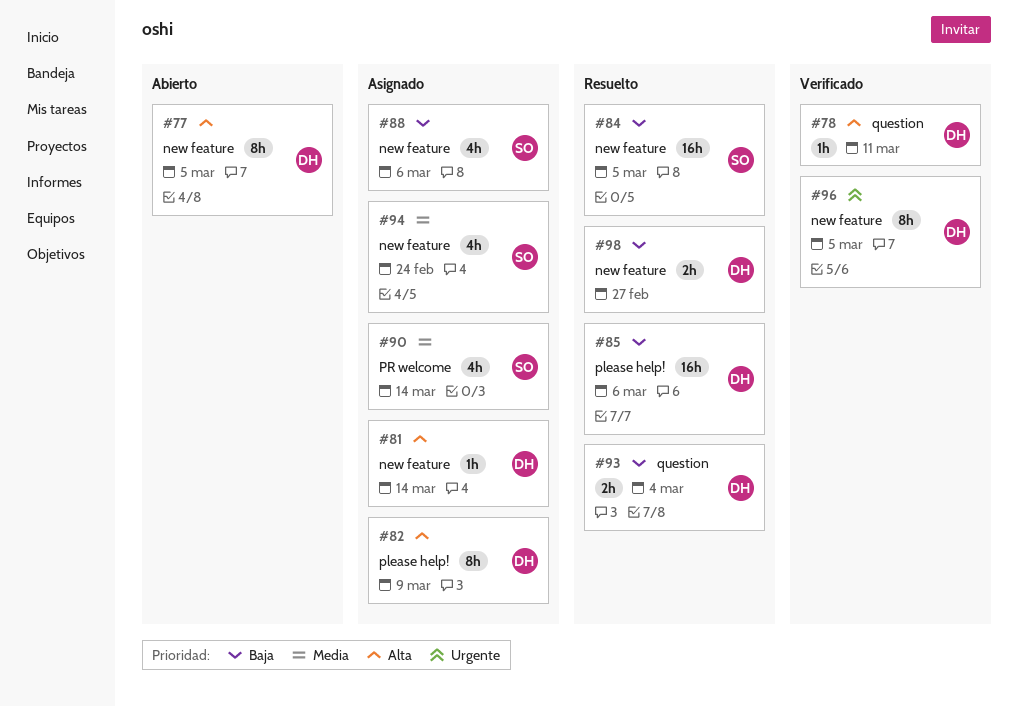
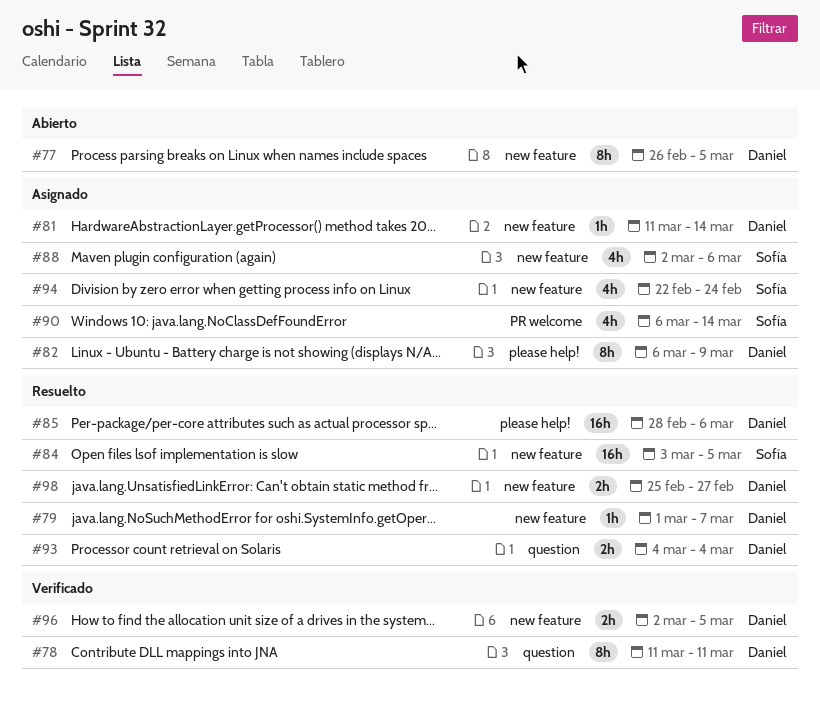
#78, estimate: 1h -> 8h
#79: none -> present
#96, estimate: 8h -> 2h

